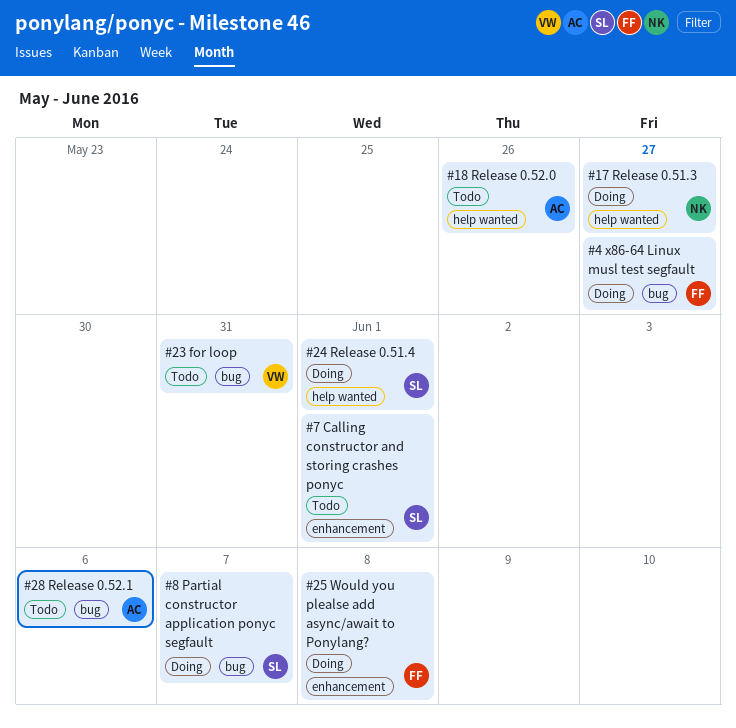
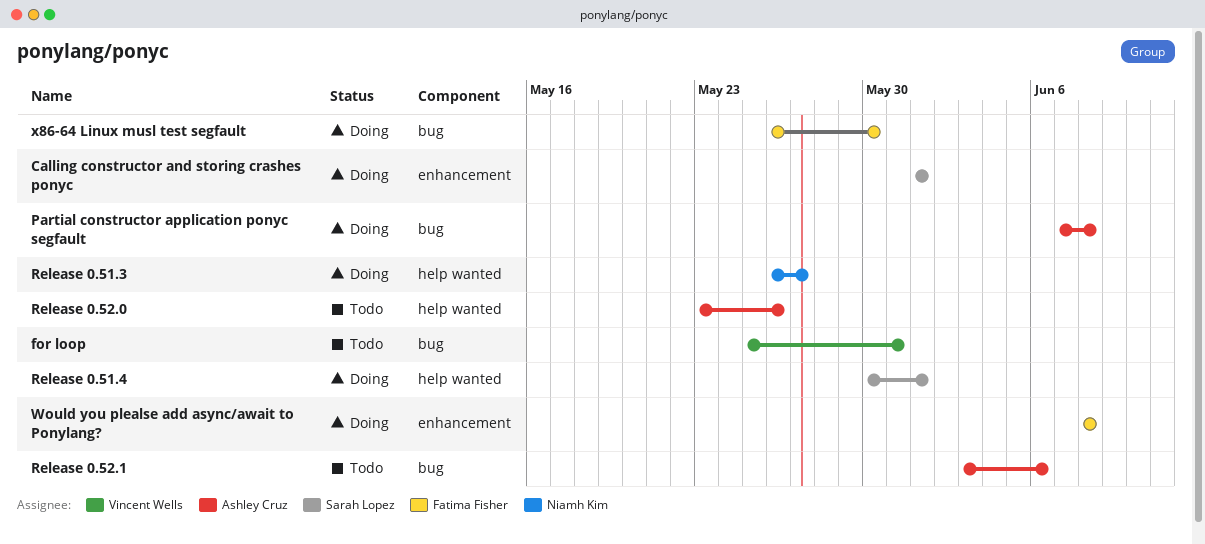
Calling constructor and storing crashes ponyc, status: Todo -> Doing
Partial constructor application ponyc segfault, owner: Sarah Lopez -> Ashley Cruz
Partial constructor application ponyc segfault, due: Jun 7 -> Jun 8
x86-64 Linux musl test segfault, due: May 27 -> May 30

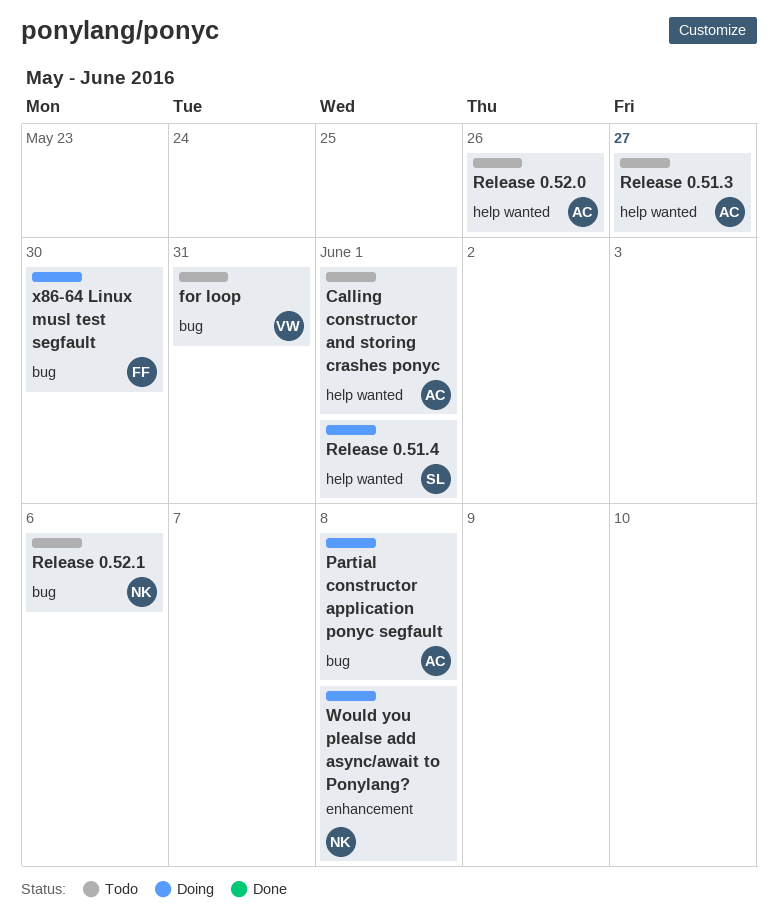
Calling constructor and storing crashes ponyc, status: Doing -> Todo
Calling constructor and storing crashes ponyc, owner: Sarah Lopez -> Ashley Cruz
Calling constructor and storing crashes ponyc, label: enhancement -> help wanted
Release 0.51.3, status: Doing -> Todo
Release 0.51.3, owner: Niamh Kim -> Ashley Cruz
Release 0.52.1, owner: Ashley Cruz -> Niamh Kim
Would you plealse add async/await to Ponylang?, owner: Fatima Fisher -> Niamh Kim

